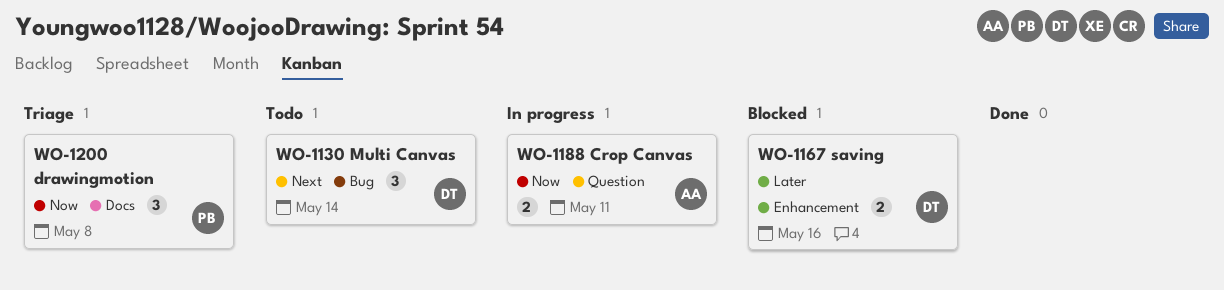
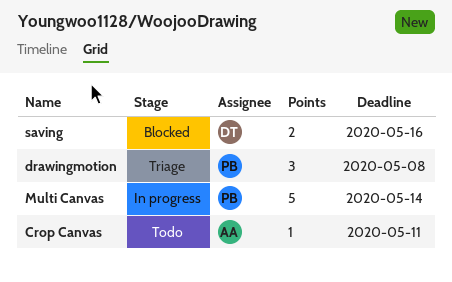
Crop Canvas, status: In progress -> Todo
Crop Canvas, estimate: 2 -> 1
Multi Canvas, status: Todo -> In progress
Multi Canvas, owner: DT -> PB
Multi Canvas, estimate: 3 -> 5

